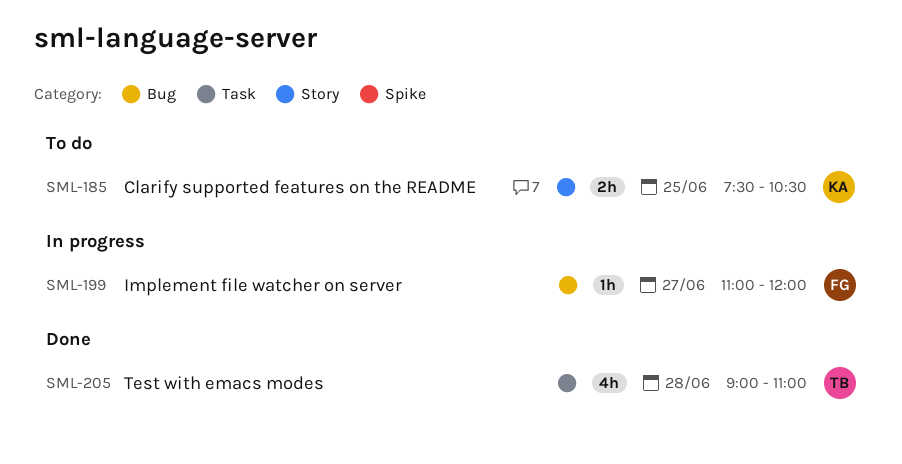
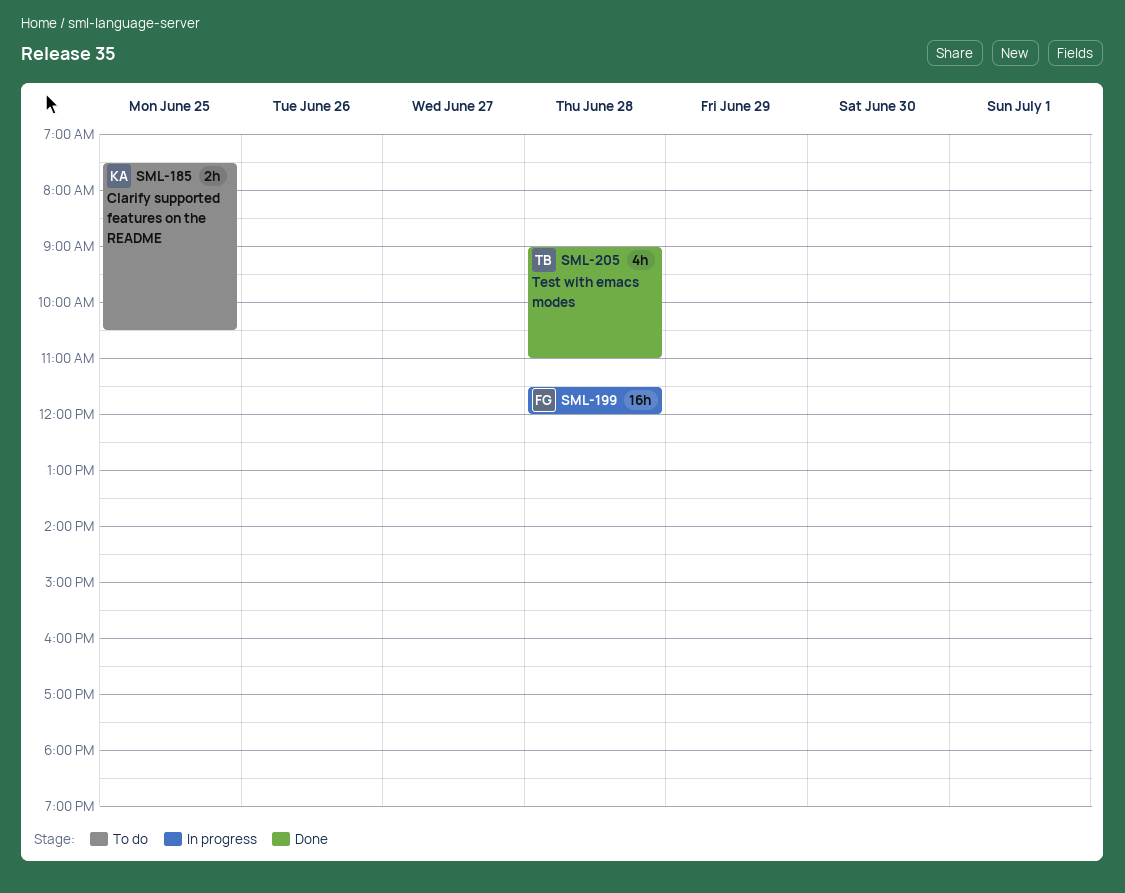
SML-199, estimate: 1h -> 16h
SML-199, day: Jun 27 -> Jun 28
SML-199, begins: 11:00 -> 11:30

